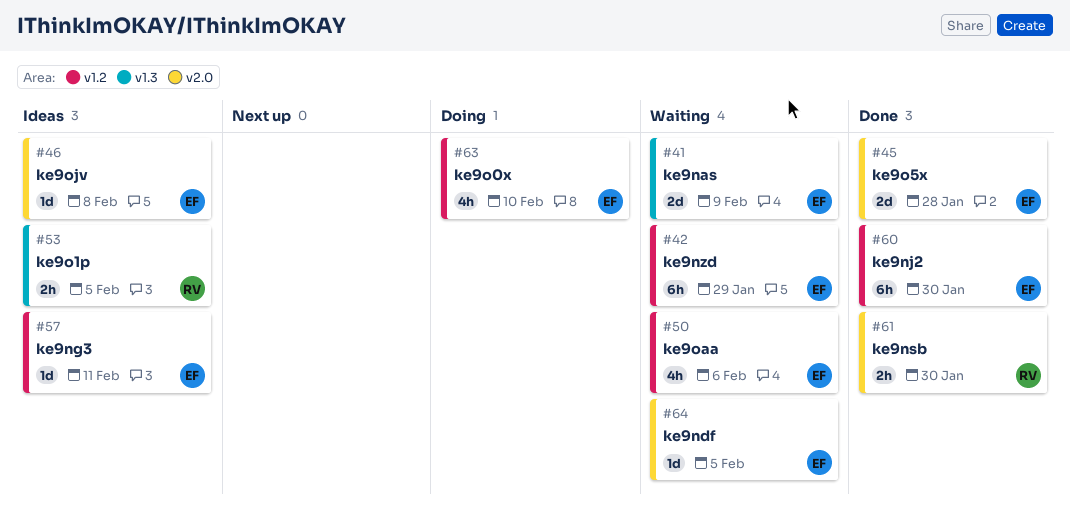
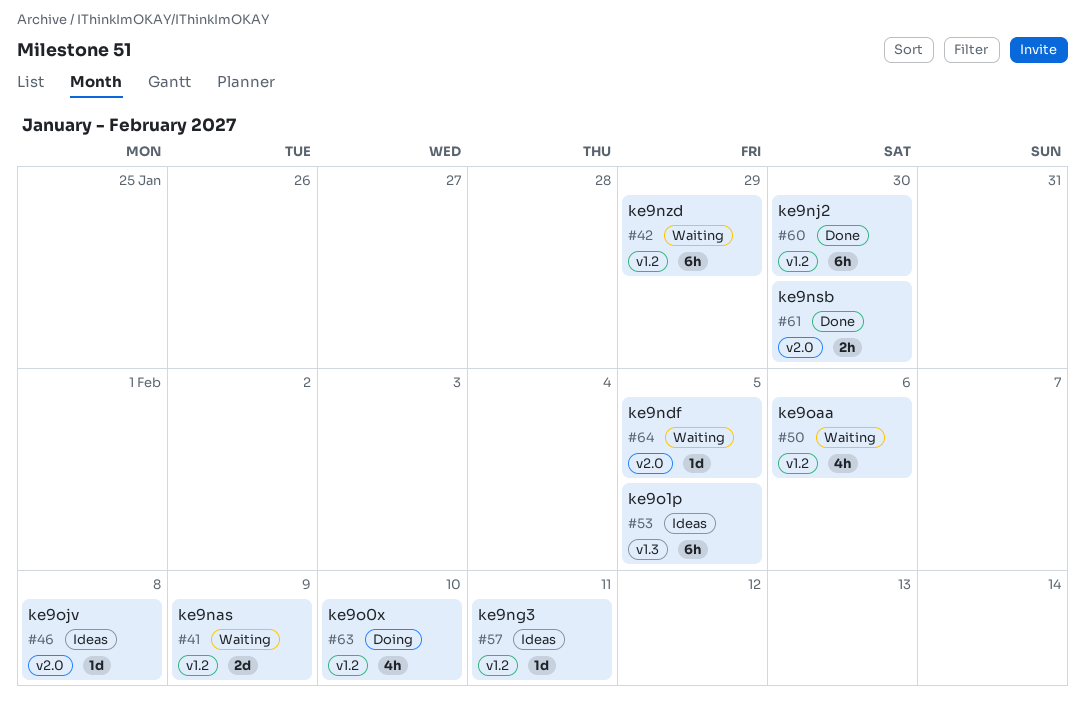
#41, label: v1.3 -> v1.2
#45: present -> none
#53, estimate: 2h -> 6h

